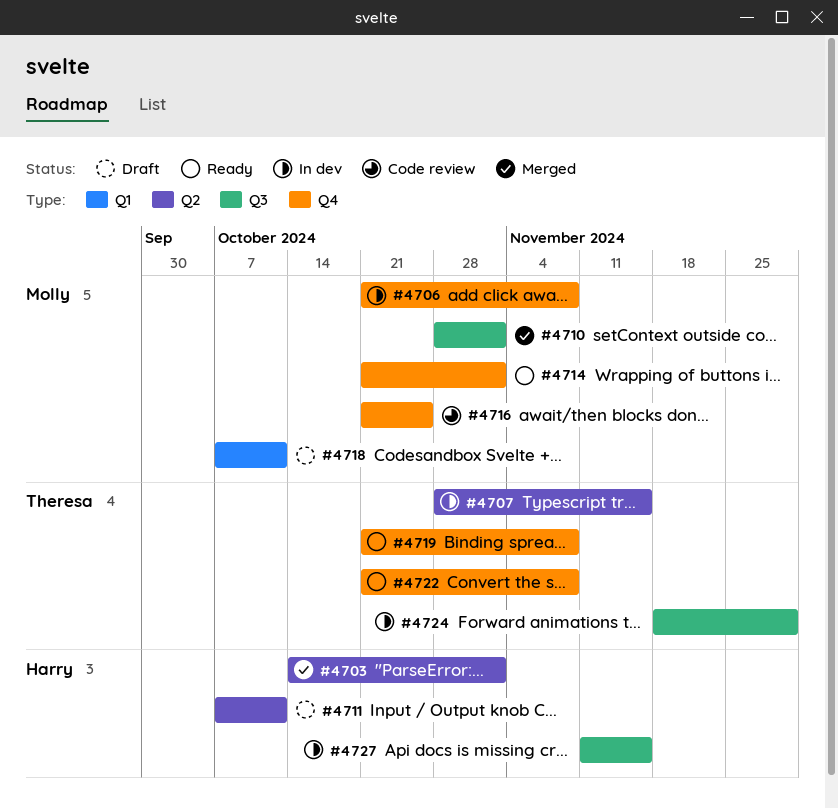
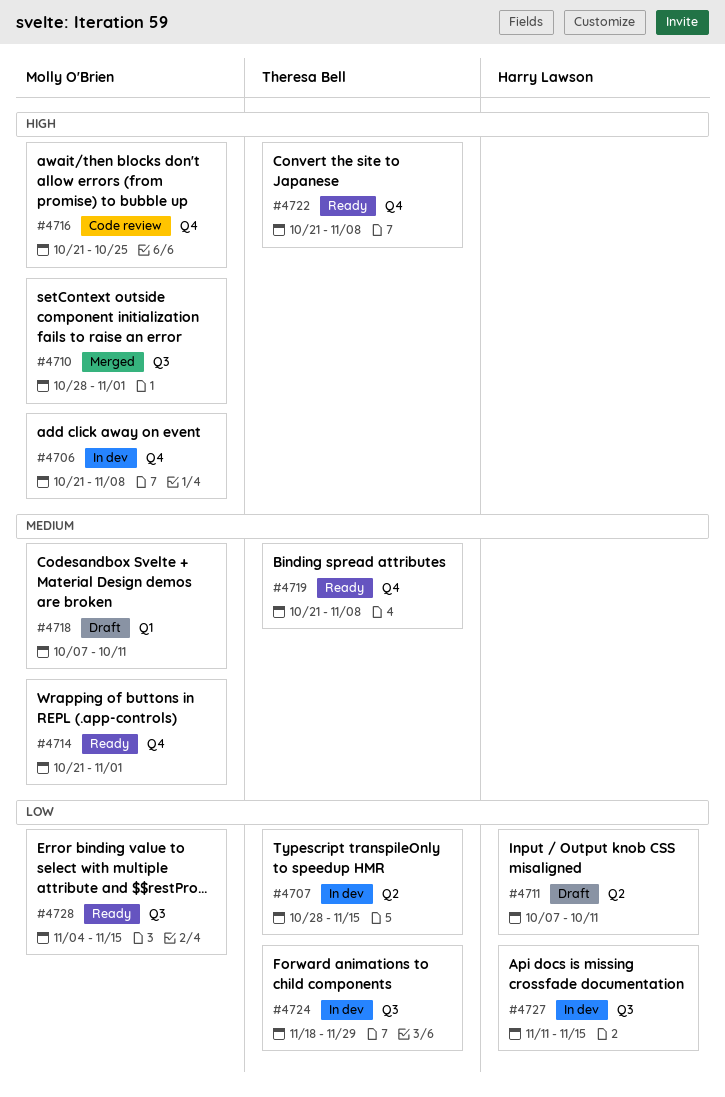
#4703: present -> none
#4728: none -> present

